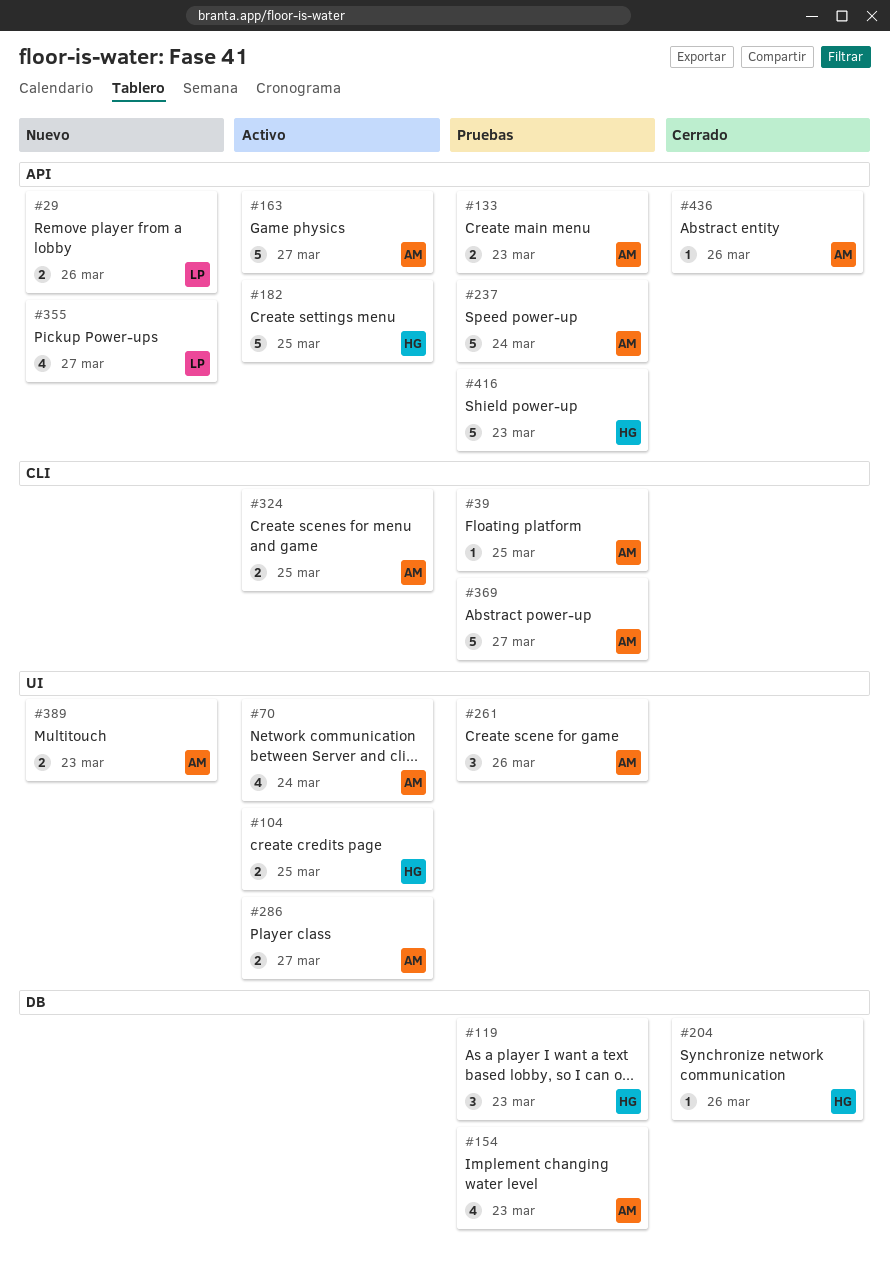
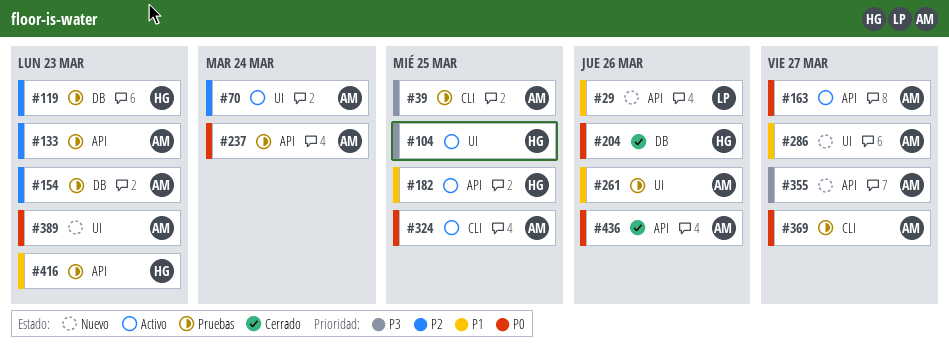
#286, status: Activo -> Nuevo
#355, owner: LP -> AM

